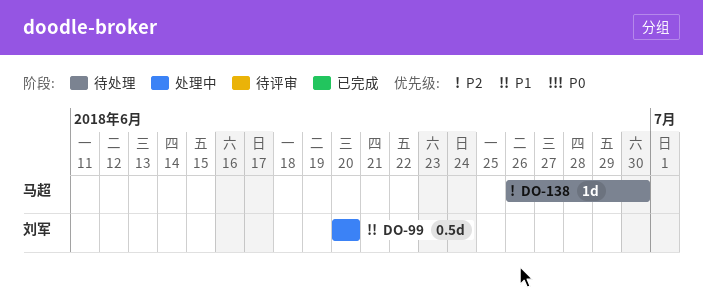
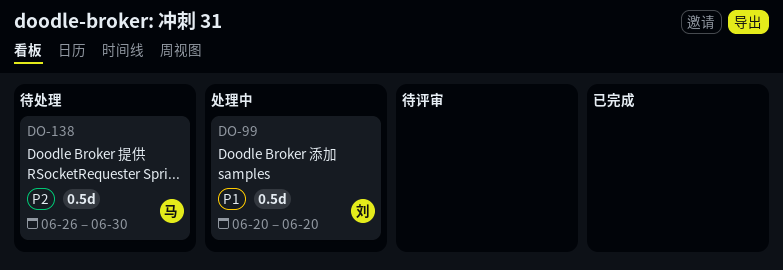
DO-138, estimate: 1d -> 0.5d

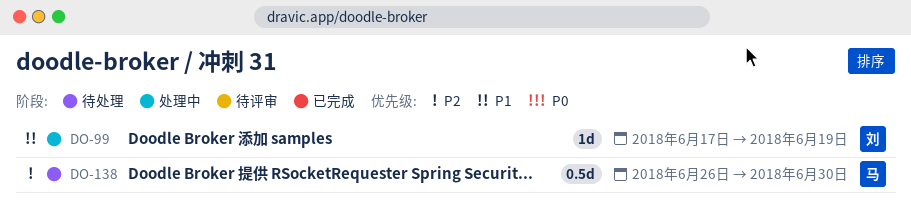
DO-99, estimate: 0.5d -> 1d
DO-99, start: Jun 20 -> Jun 17
DO-99, due: Jun 20 -> Jun 19

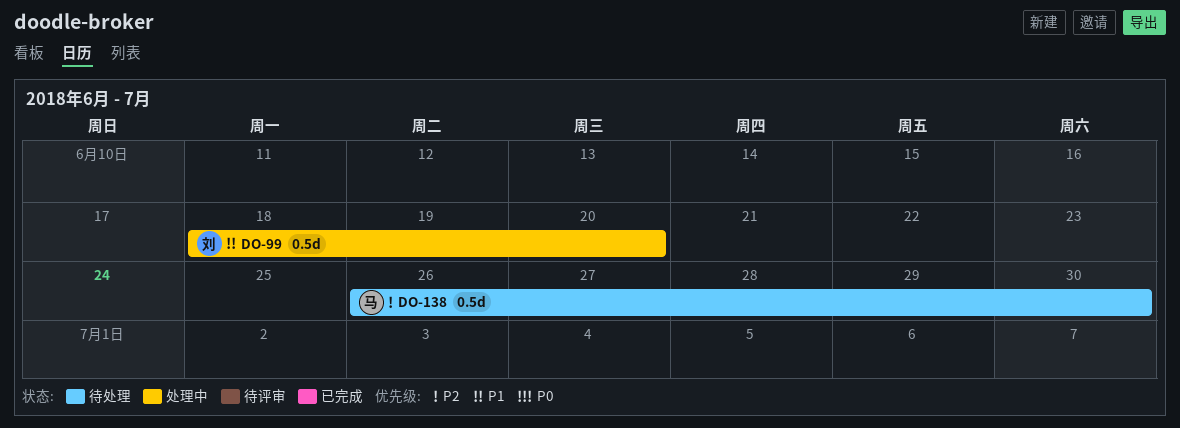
DO-99, estimate: 1d -> 0.5d
DO-99, start: Jun 17 -> Jun 18
DO-99, due: Jun 19 -> Jun 20

